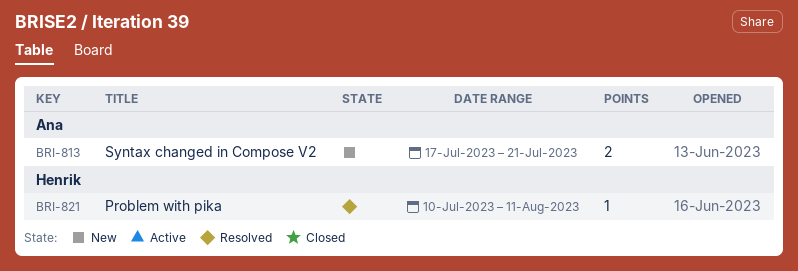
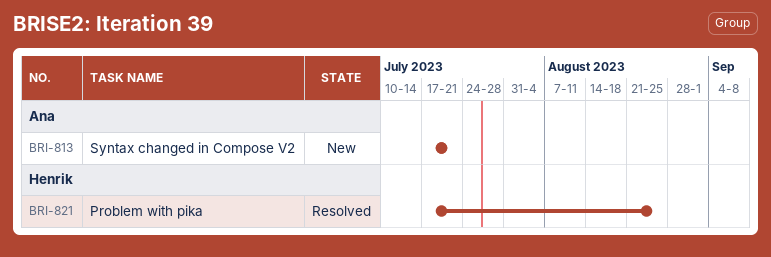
BRI-821, start: Jul 10 -> Jul 17
BRI-821, due: Aug 11 -> Aug 25

